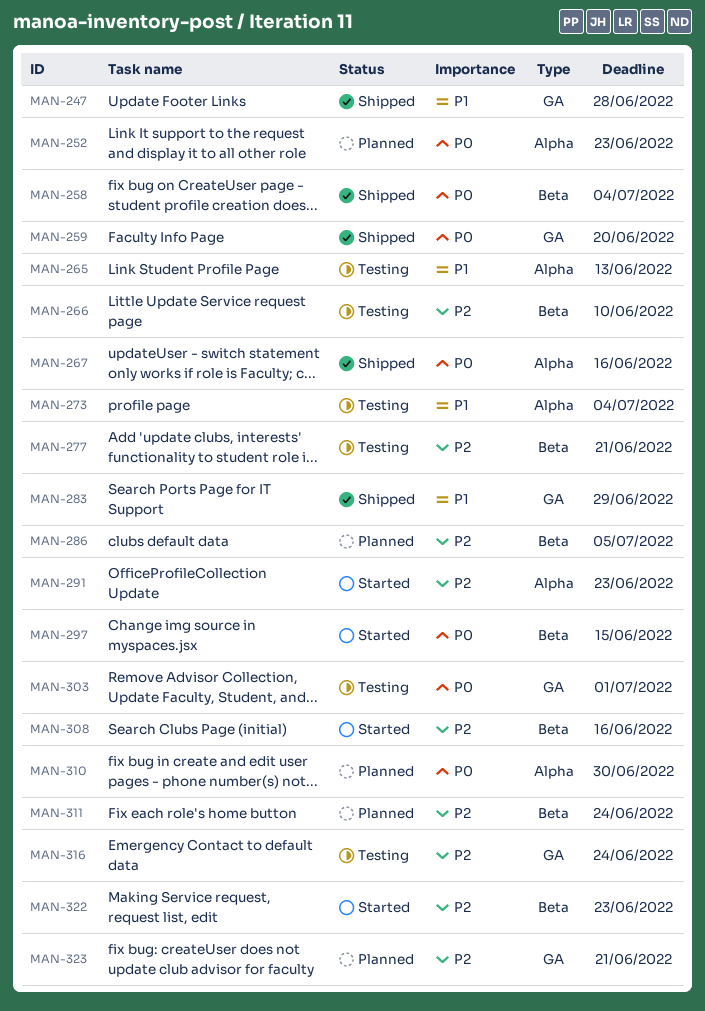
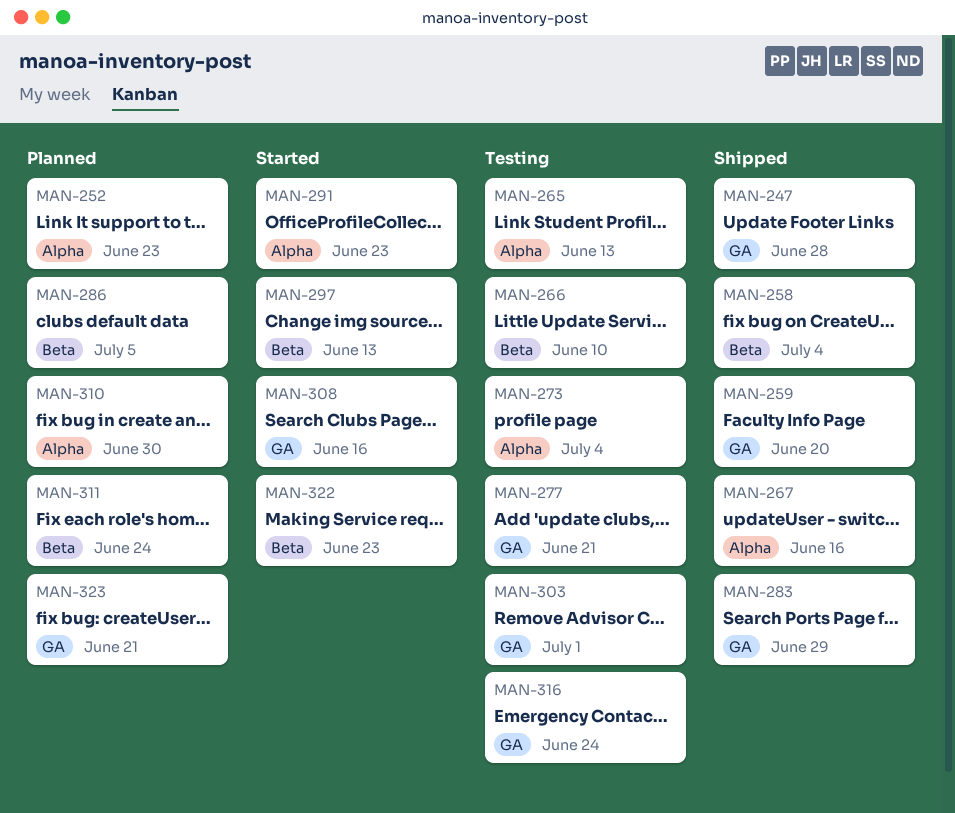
MAN-277, label: Beta -> GA
MAN-297, due: Jun 15 -> Jun 13
MAN-308, label: Beta -> GA

